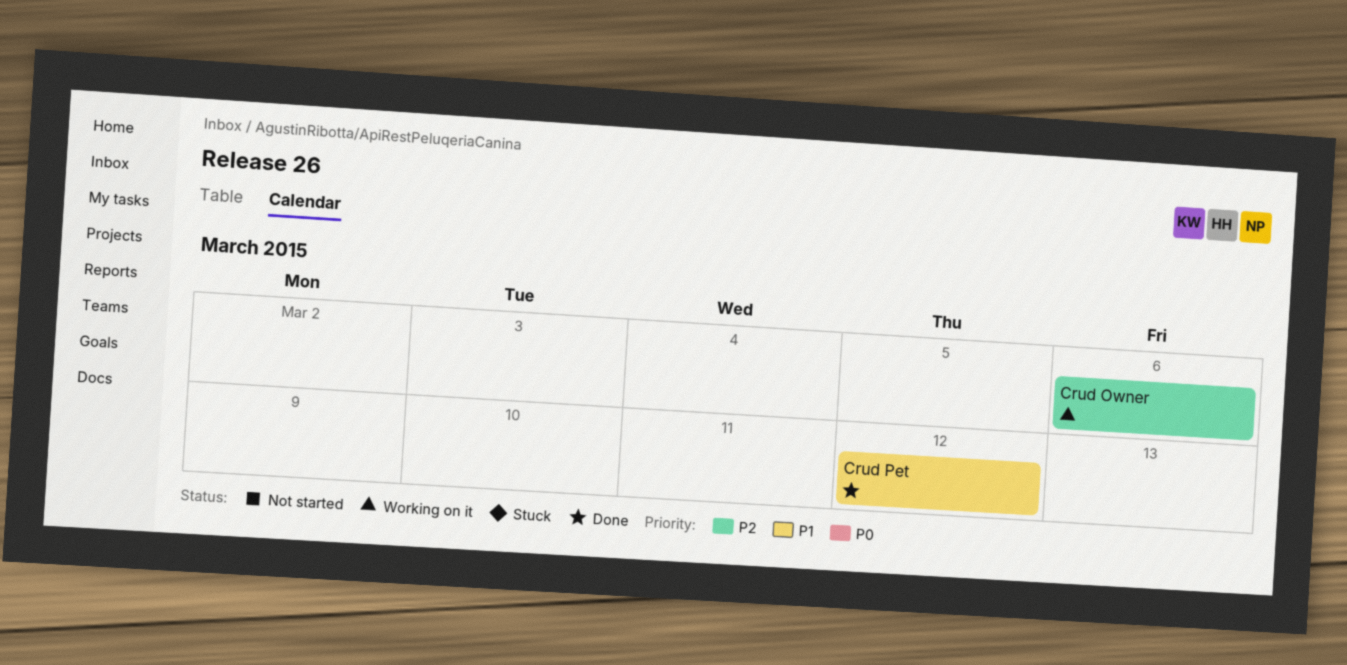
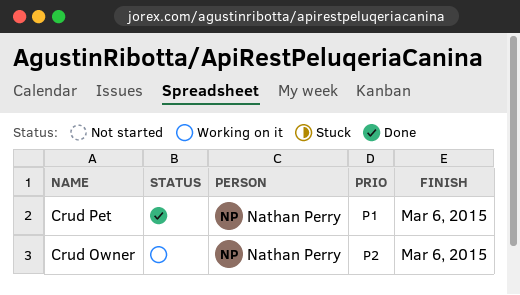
Crud Pet, due: Mar 12 -> Mar 6

